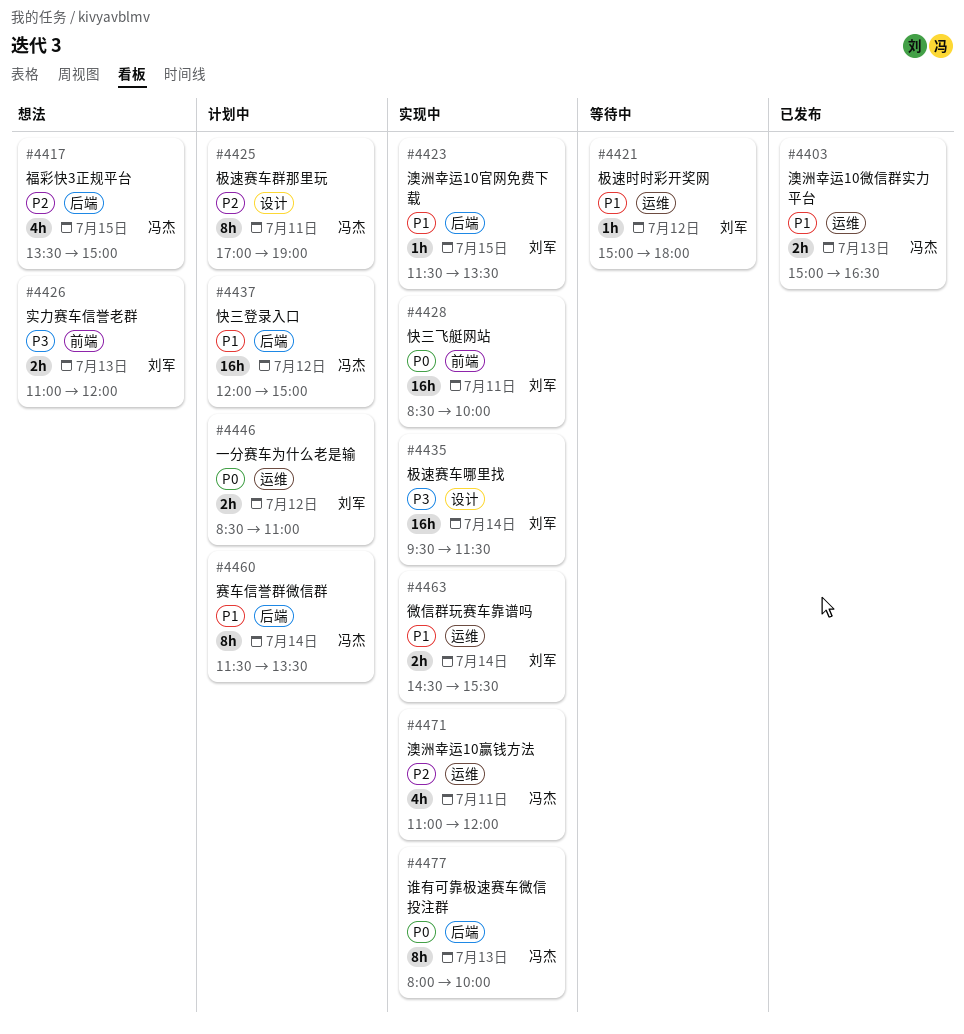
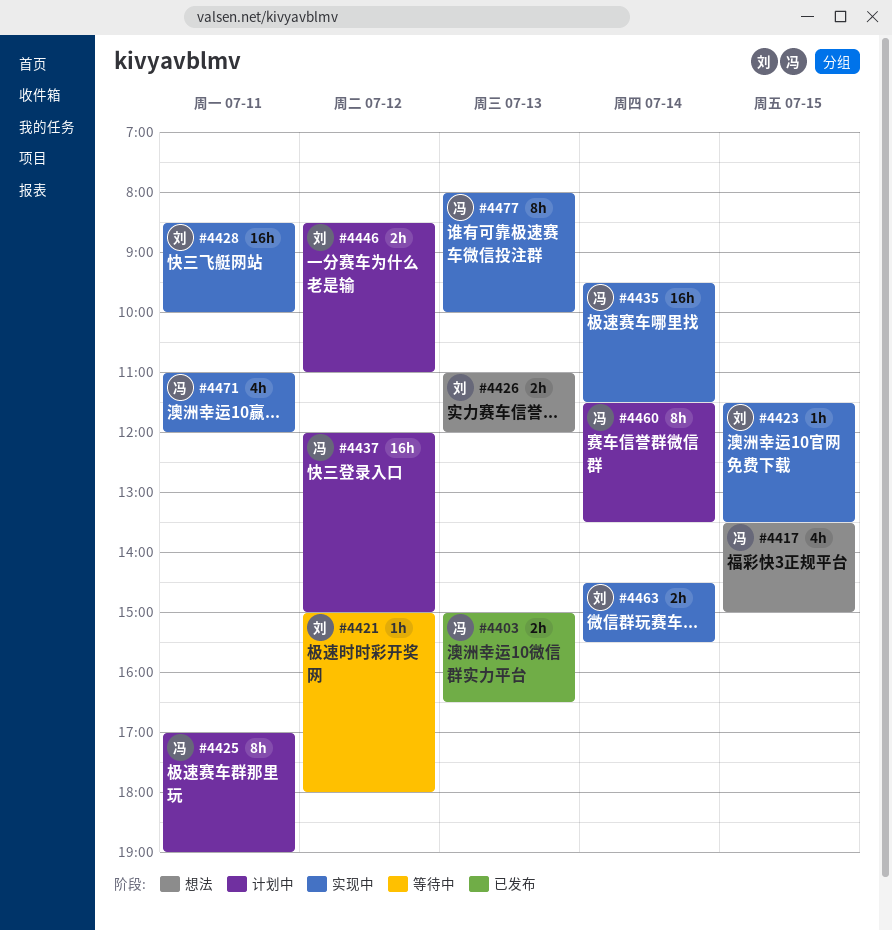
#4435, owner: 刘军 -> 冯杰

